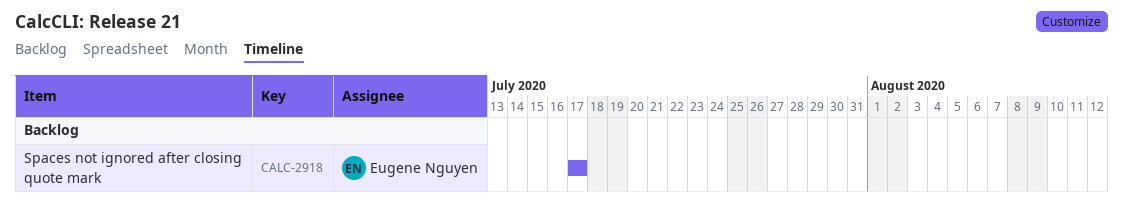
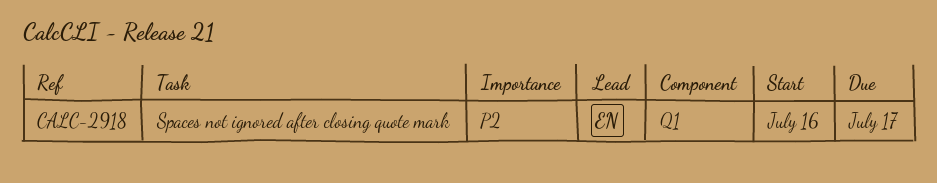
CALC-2918, start: Jul 17 -> Jul 16

